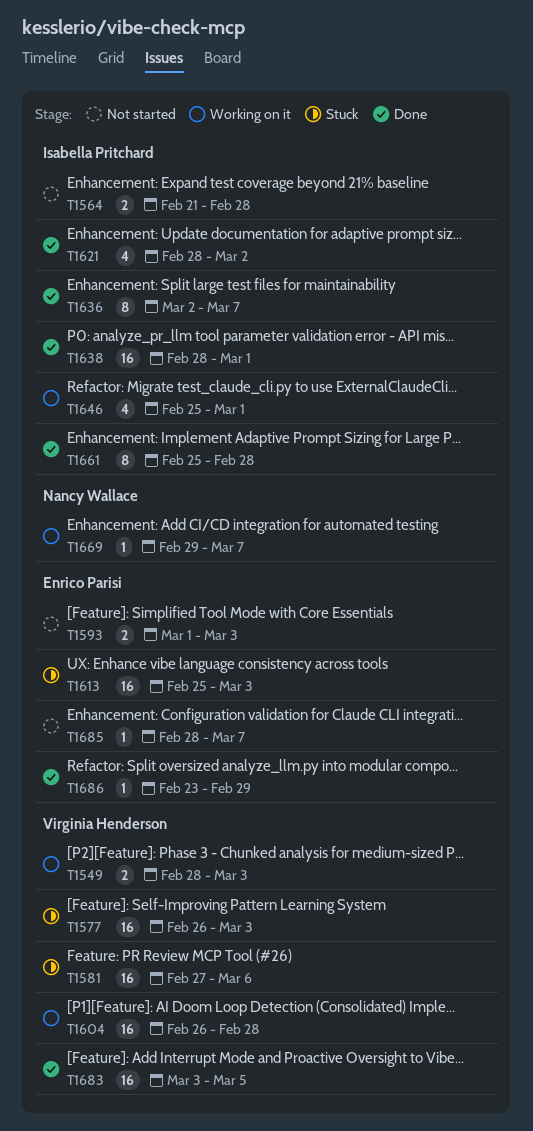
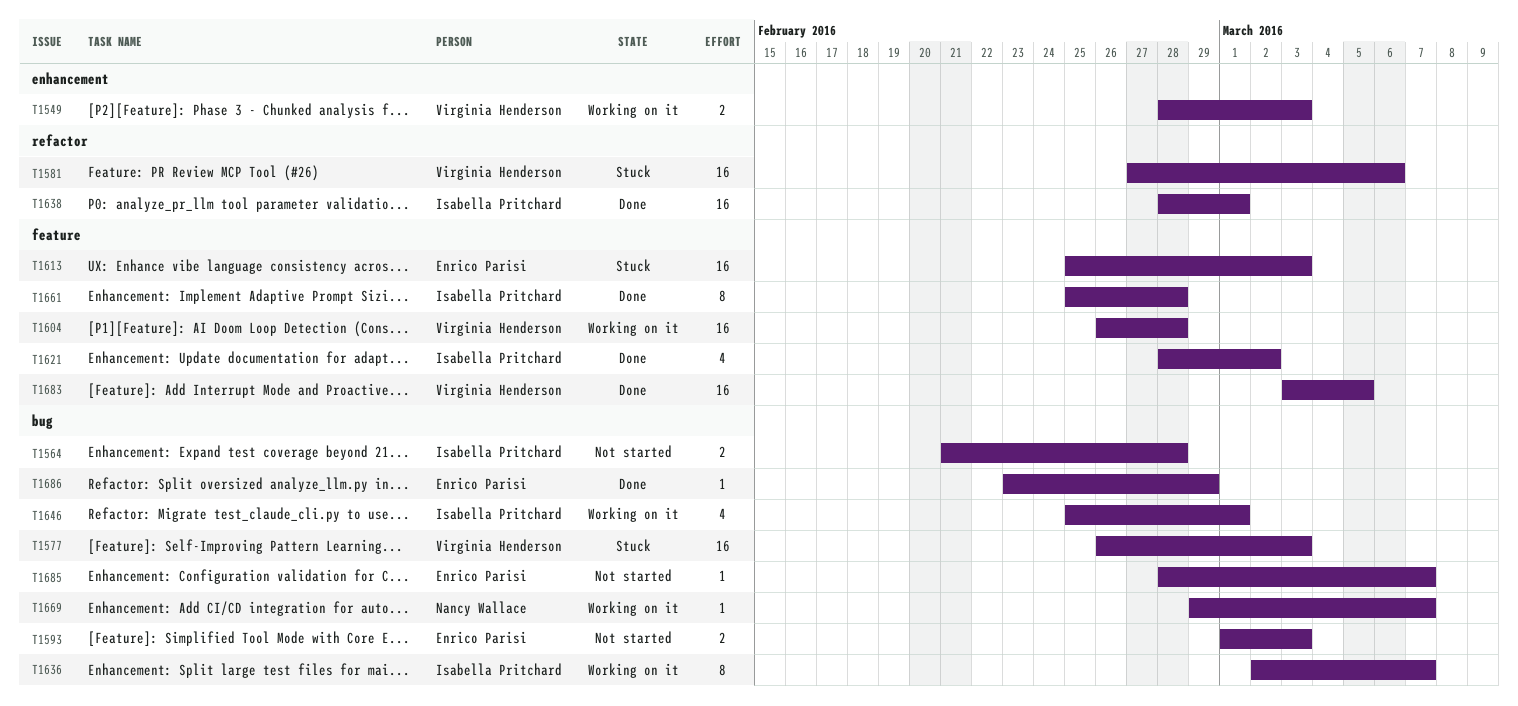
T1636, status: Done -> Working on it

